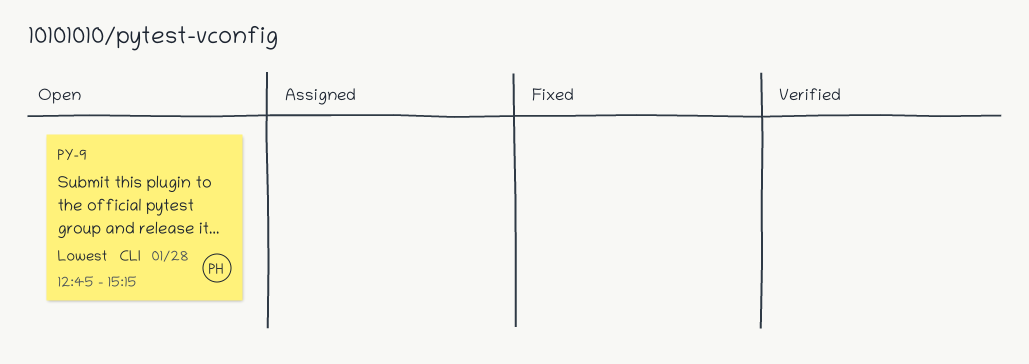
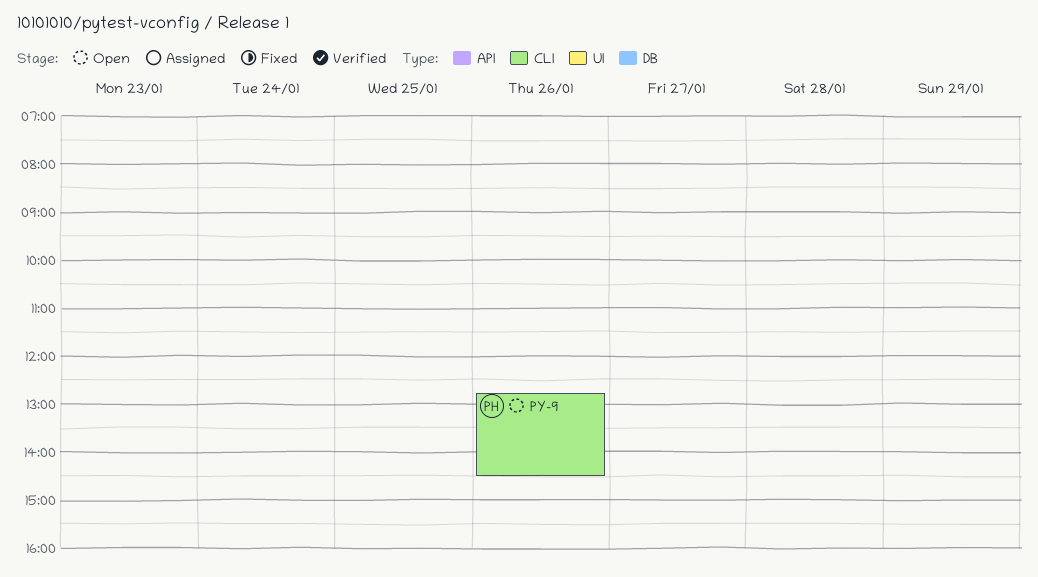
PY-9, day: Jan 28 -> Jan 26
PY-9, ends: 15:15 -> 14:30

